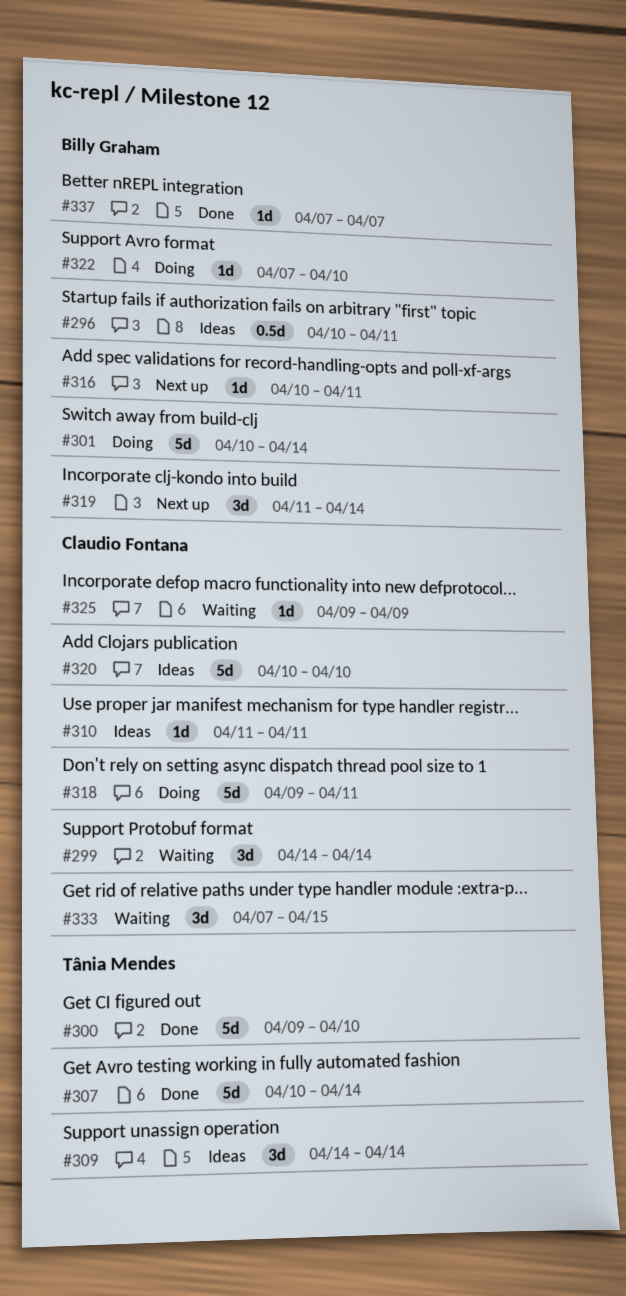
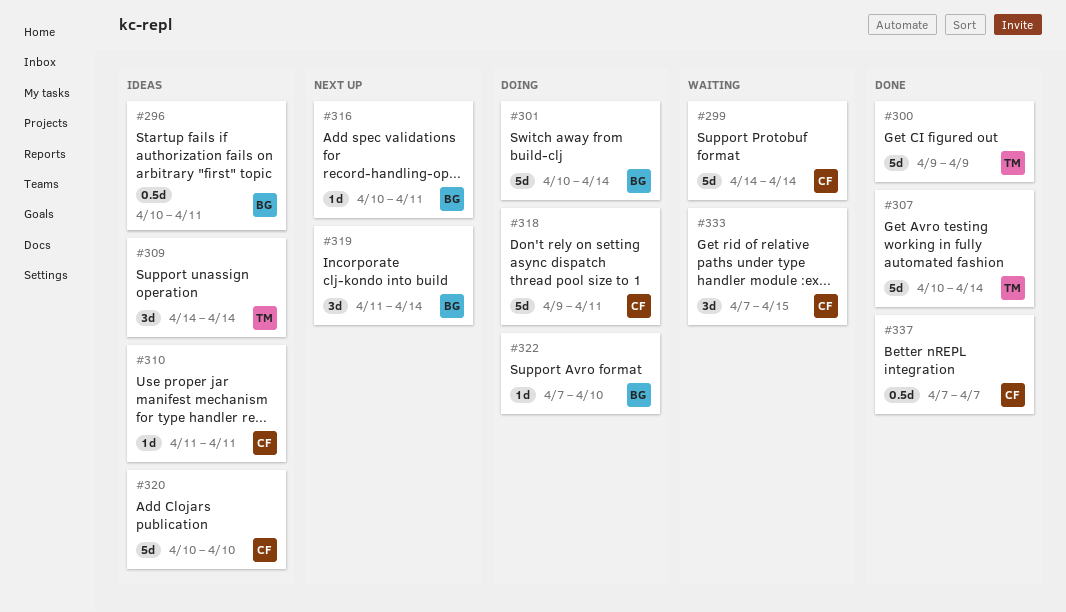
#299, estimate: 3d -> 5d
#300, due: Apr 10 -> Apr 9
#325: present -> none
#337, owner: Billy Graham -> Claudio Fontana
#337, estimate: 1d -> 0.5d

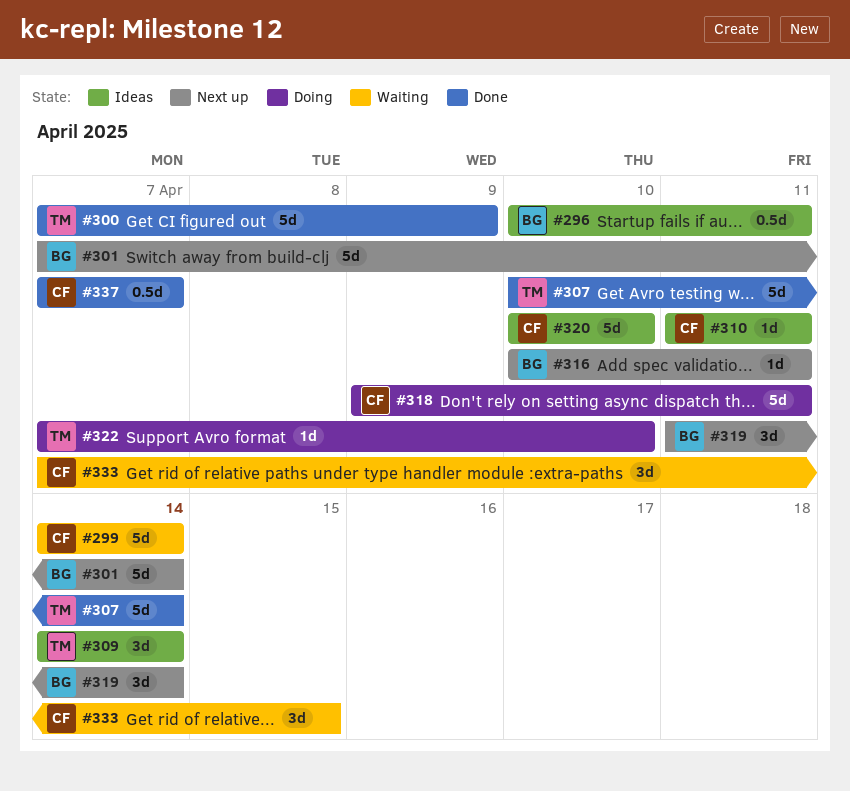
#300, start: Apr 9 -> Apr 7
#301, status: Doing -> Next up
#301, start: Apr 10 -> Apr 7
#322, owner: BG -> TM

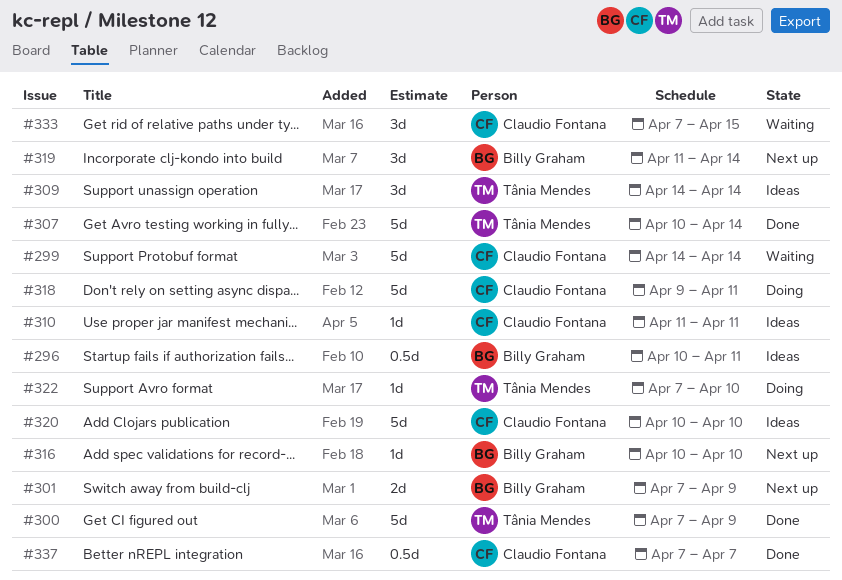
#301, estimate: 5d -> 2d
#301, due: Apr 14 -> Apr 9
#316, due: Apr 11 -> Apr 10

